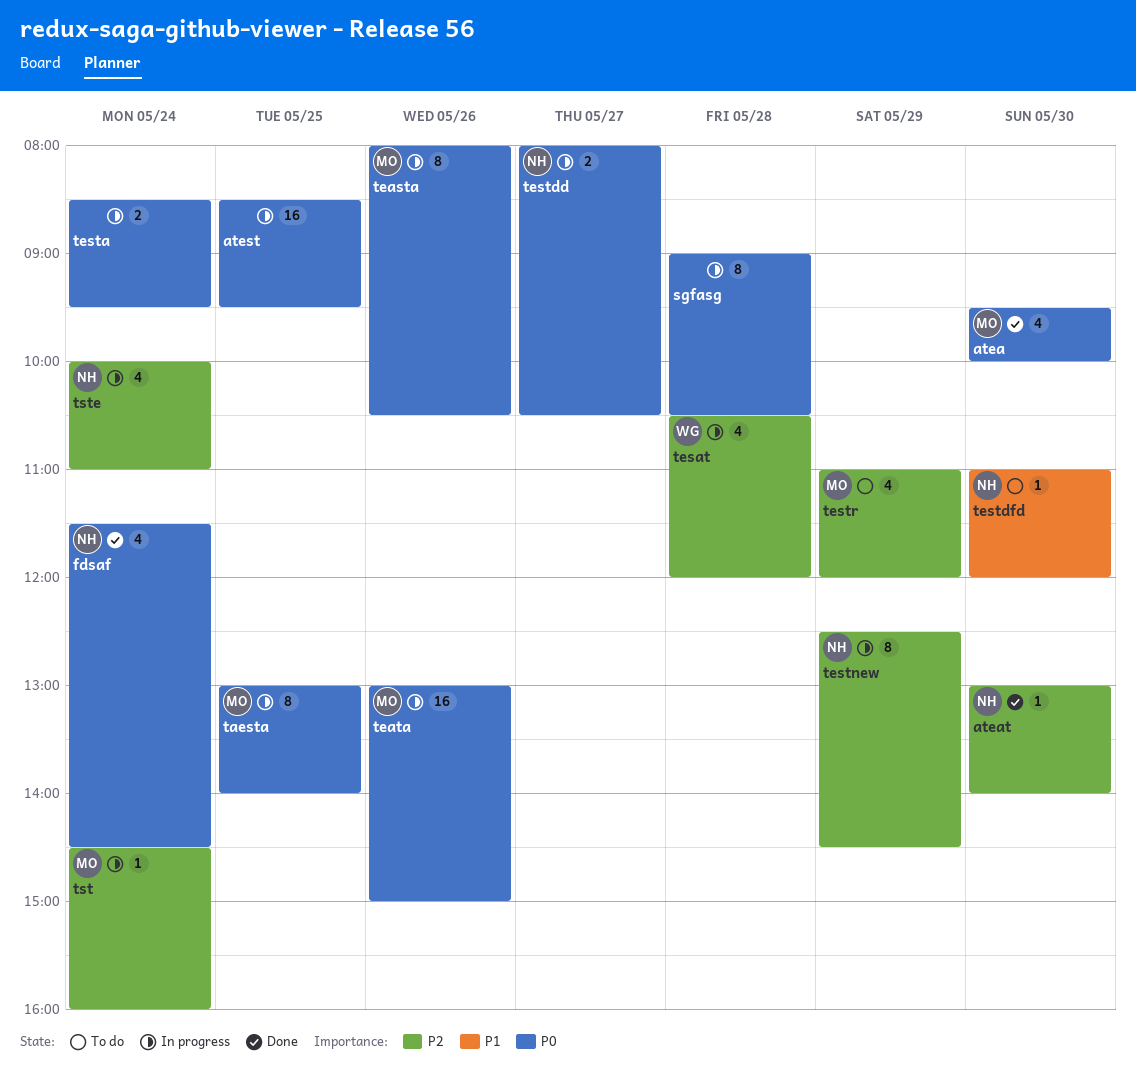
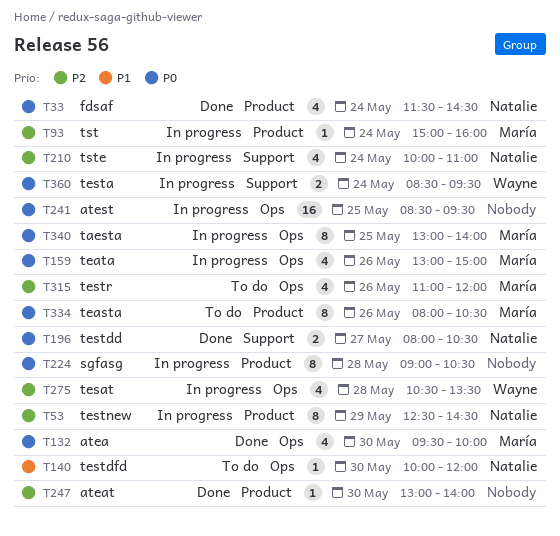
ateat, owner: Natalie -> none
teasta, status: In progress -> To do
teata, estimate: 16 -> 4
tesat, ends: 12:00 -> 13:30
testa, owner: none -> Wayne
testdd, status: In progress -> Done
testdfd, begins: 11:00 -> 10:00
testr, day: May 29 -> May 26
tst, begins: 14:30 -> 15:00

